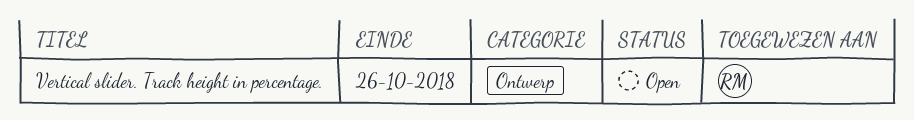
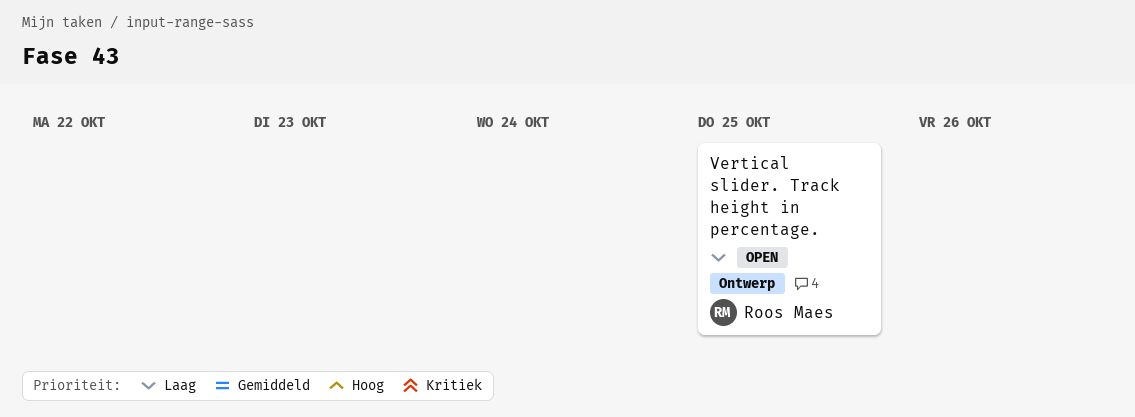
Vertical slider. Track height in percentage., due: Oct 26 -> Oct 25

